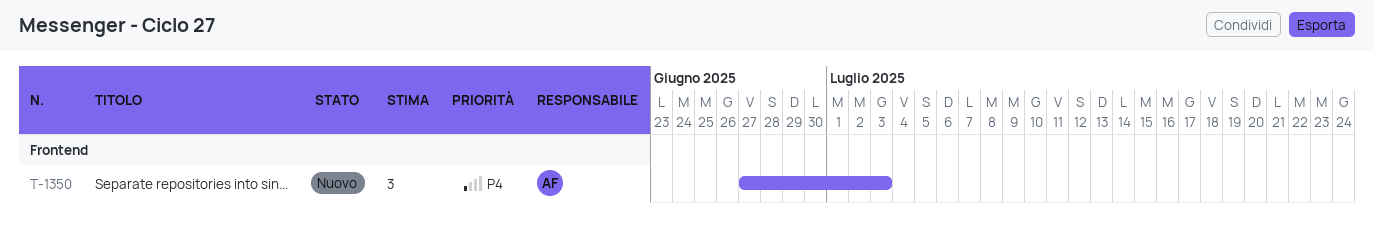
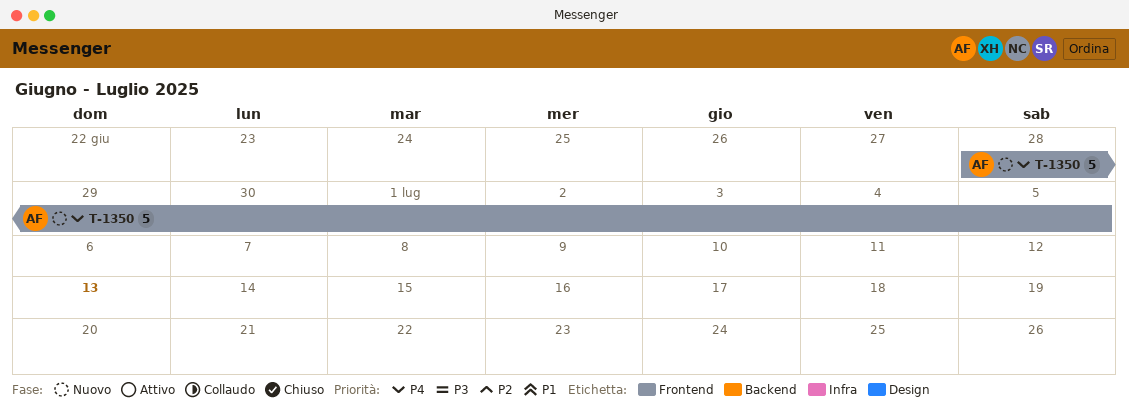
T-1350, estimate: 3 -> 5
T-1350, start: Jun 27 -> Jun 28
T-1350, due: Jul 3 -> Jul 5

